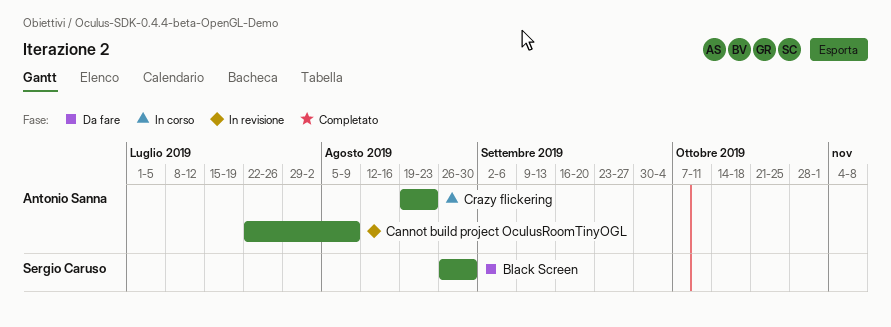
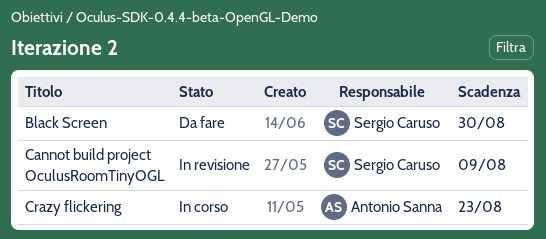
Cannot build project OculusRoomTinyOGL, owner: Antonio Sanna -> Sergio Caruso

